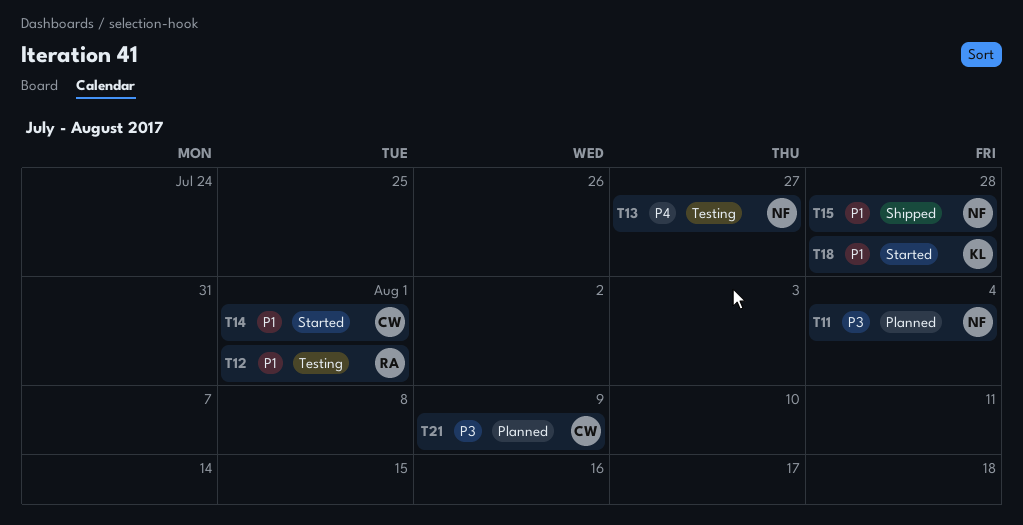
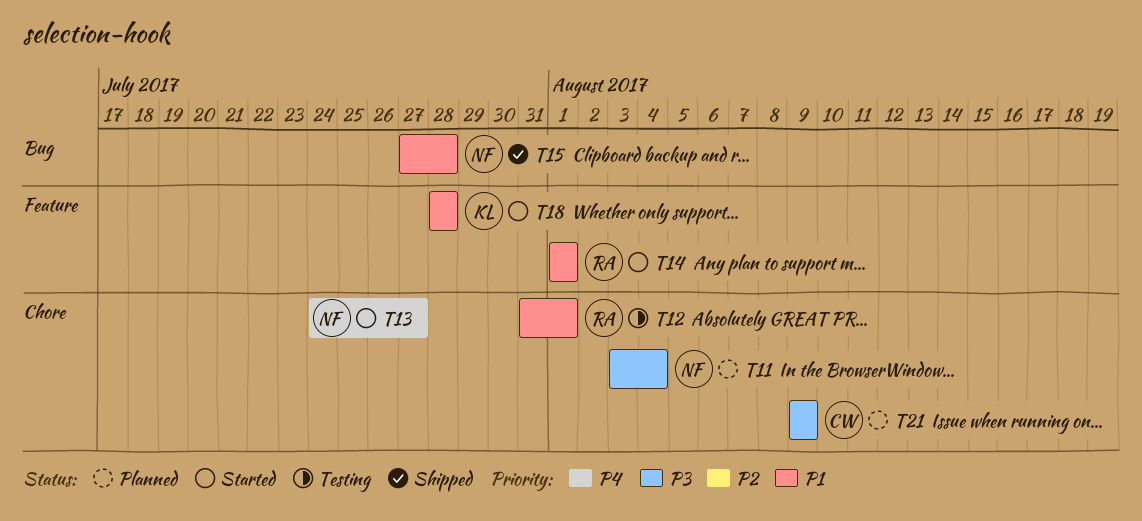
T13, status: Testing -> Started
T14, owner: CW -> RA

